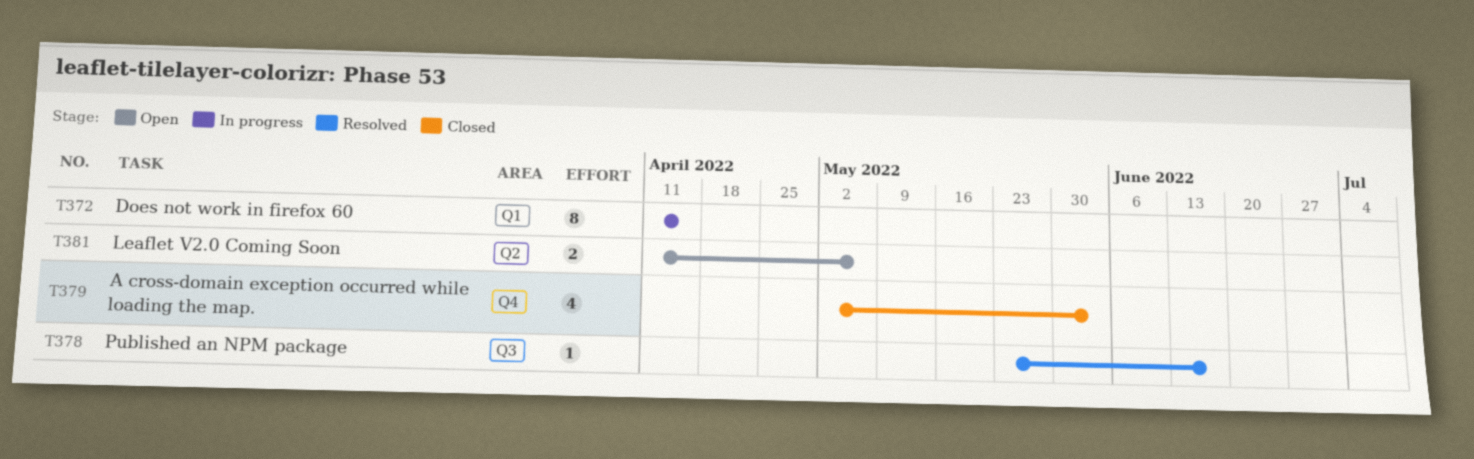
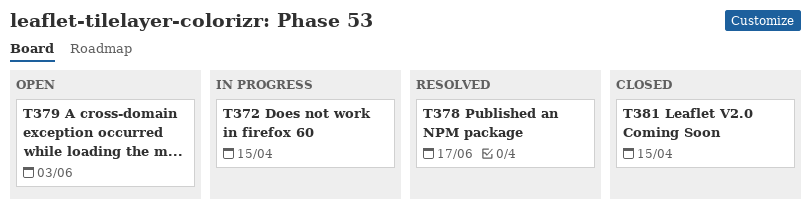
T379, status: Closed -> Open
T381, status: Open -> Closed
T381, due: May 6 -> Apr 15

